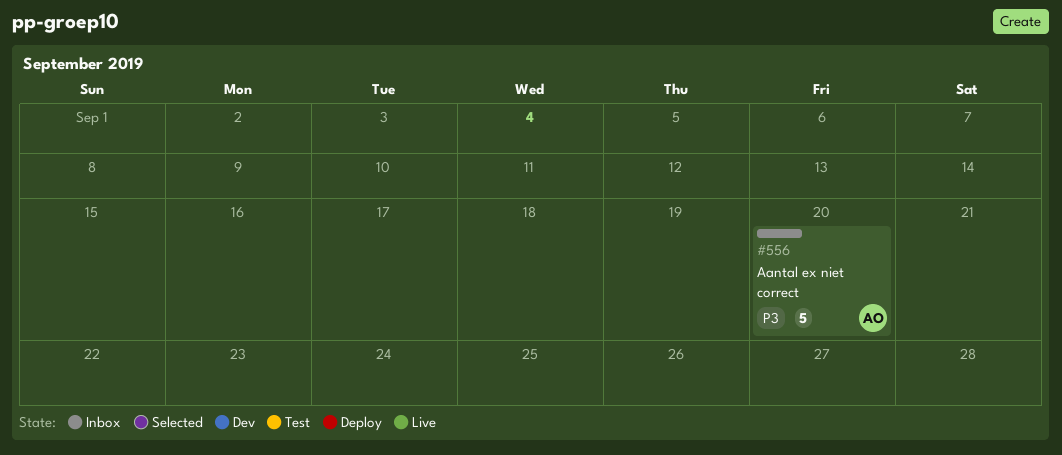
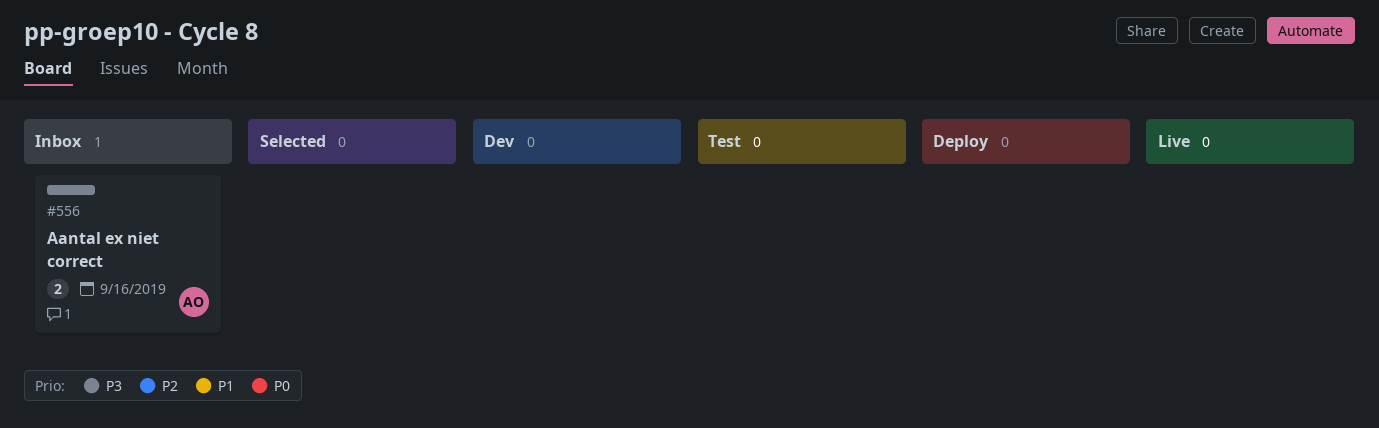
#556, estimate: 5 -> 2
#556, due: Sep 20 -> Sep 16

